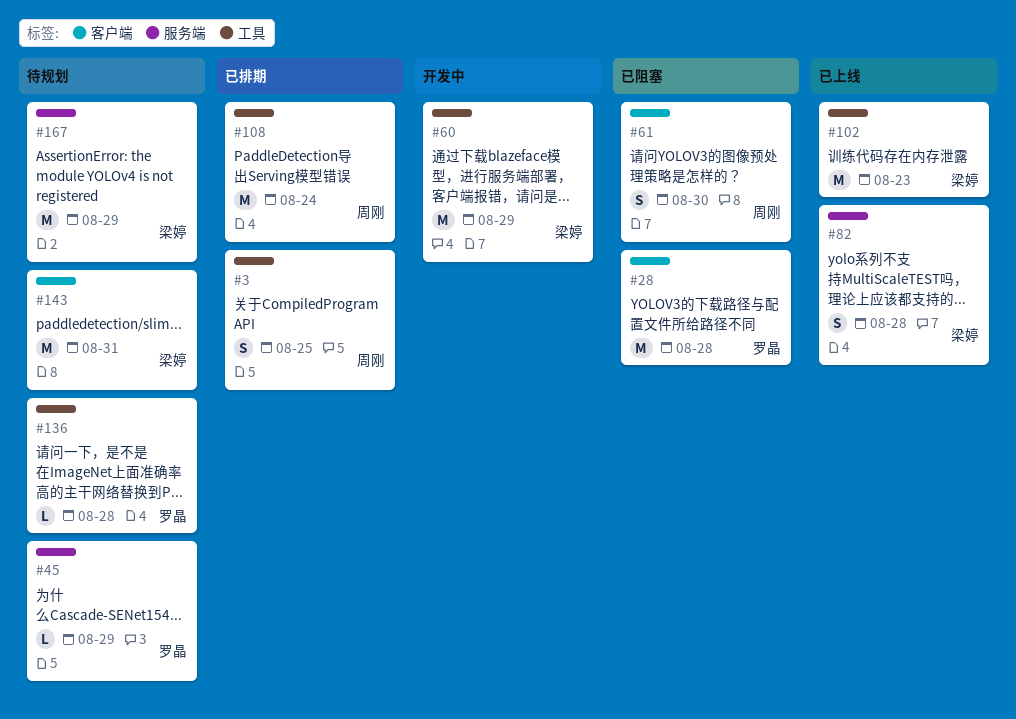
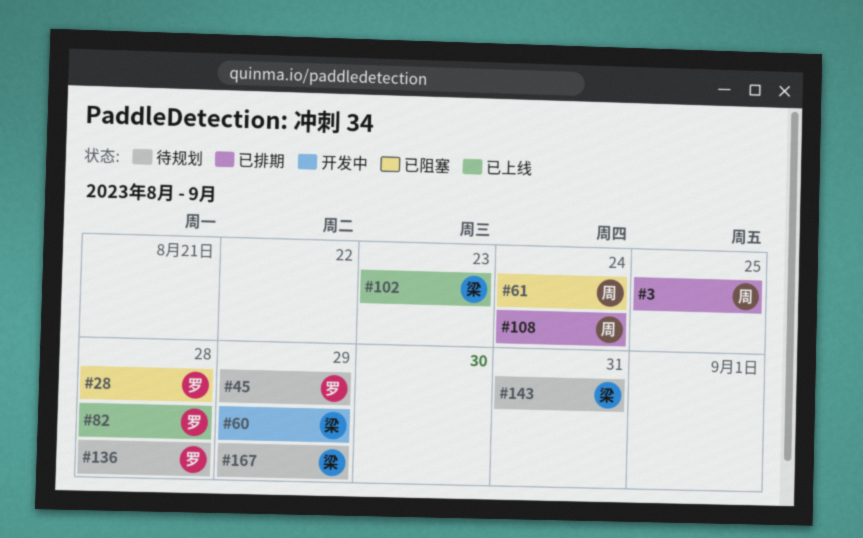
#61, due: Aug 30 -> Aug 24
#82, owner: 梁婷 -> 罗晶

